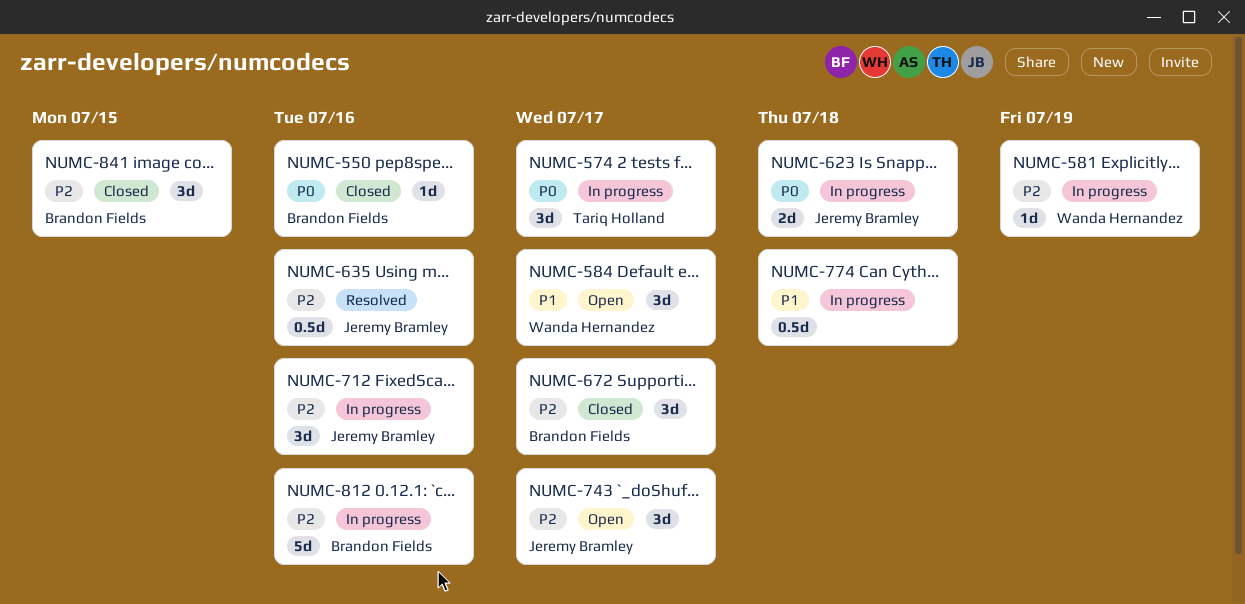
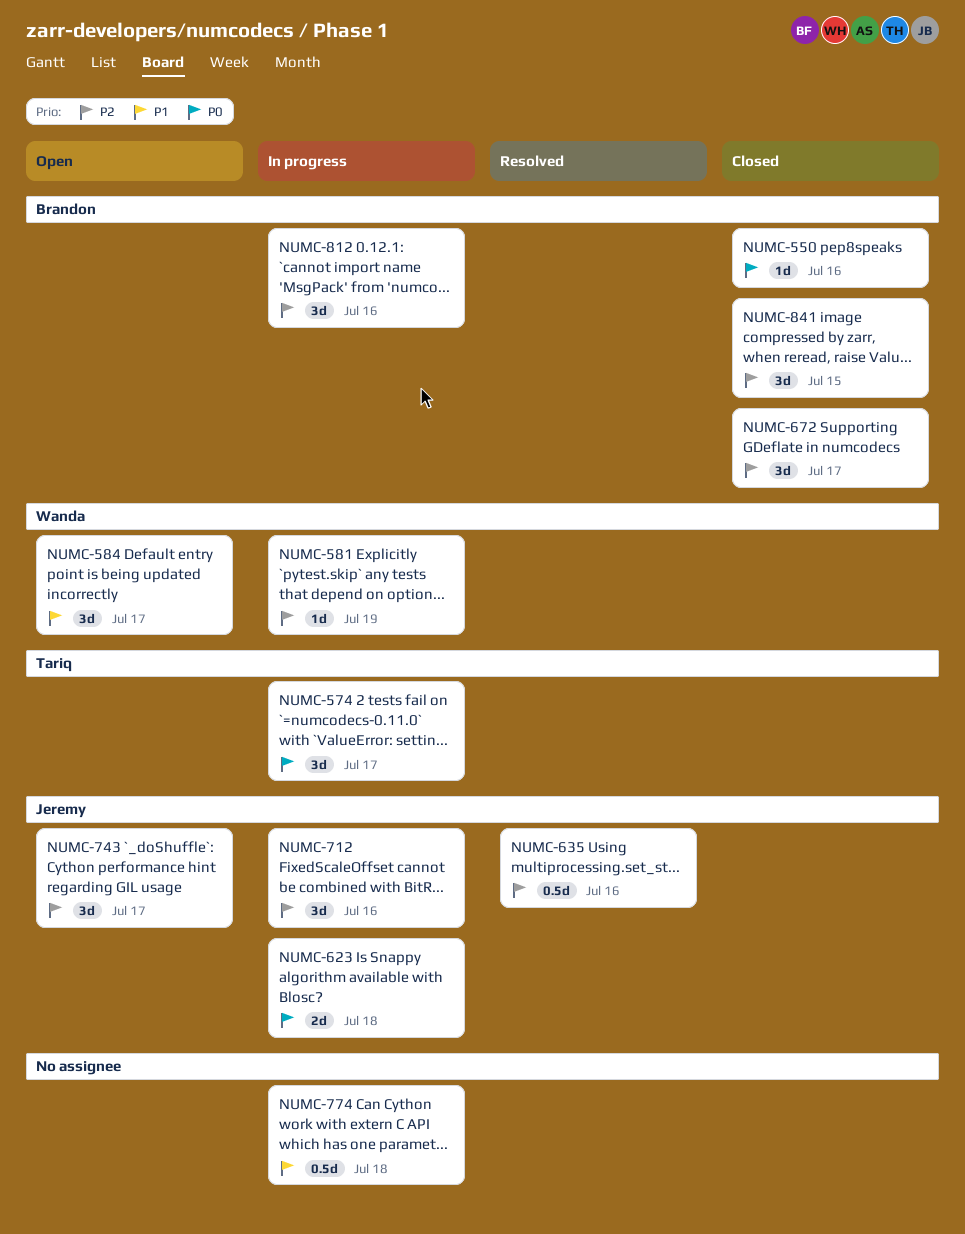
NUMC-812, estimate: 5d -> 3d

